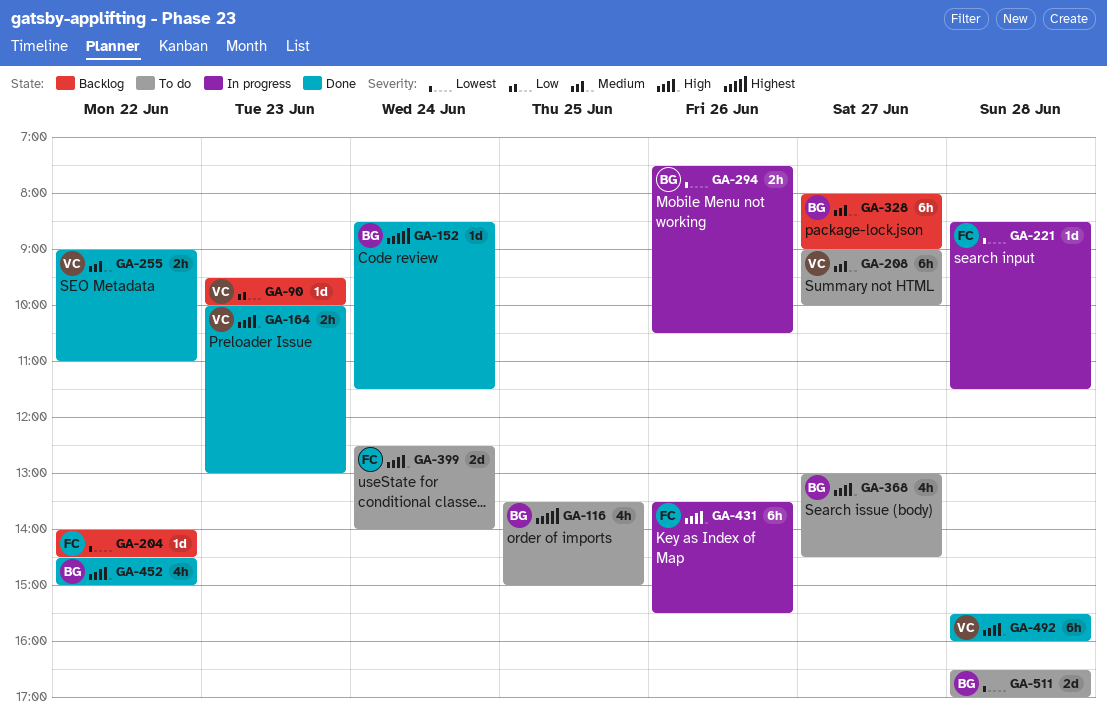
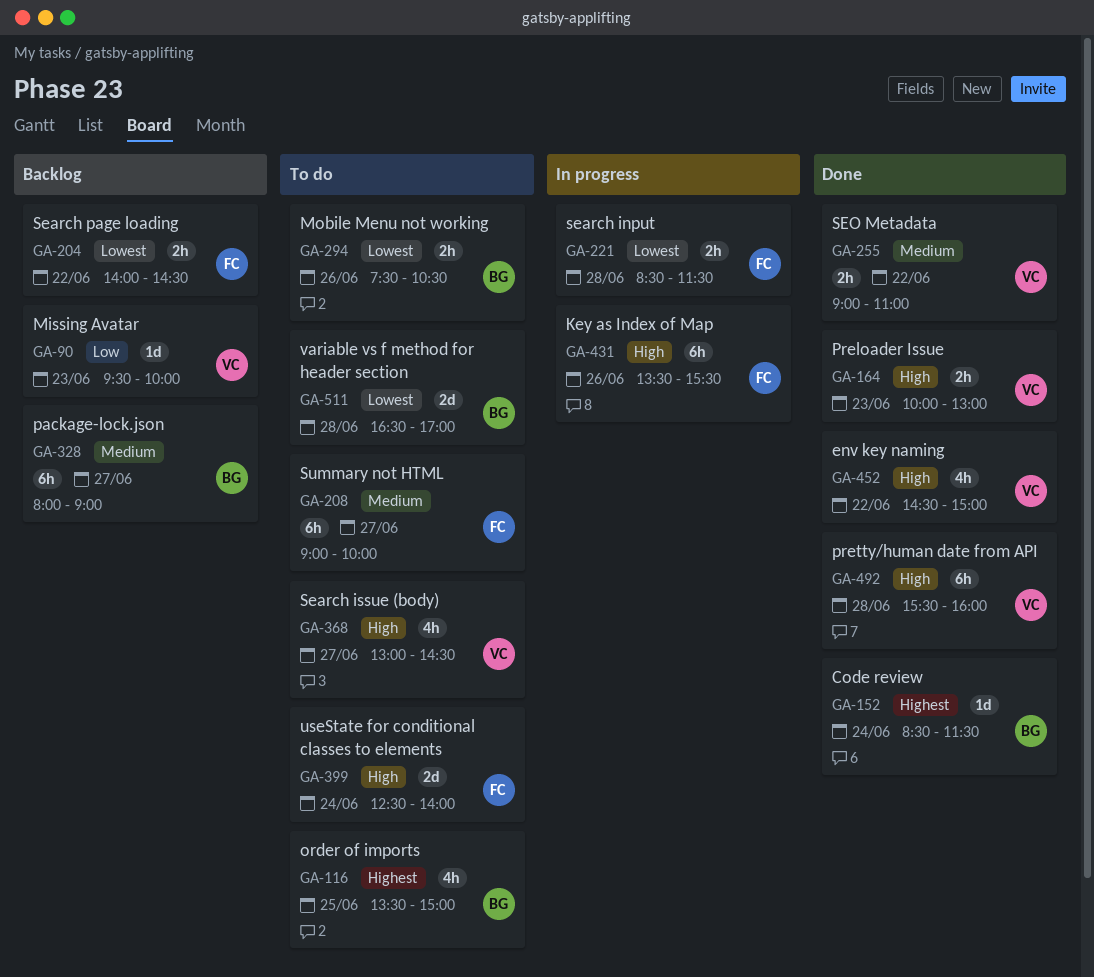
GA-204, estimate: 1d -> 2h
GA-208, owner: VC -> FC
GA-221, estimate: 1d -> 2h
GA-294, status: In progress -> To do
GA-368, owner: BG -> VC
GA-452, owner: BG -> VC

